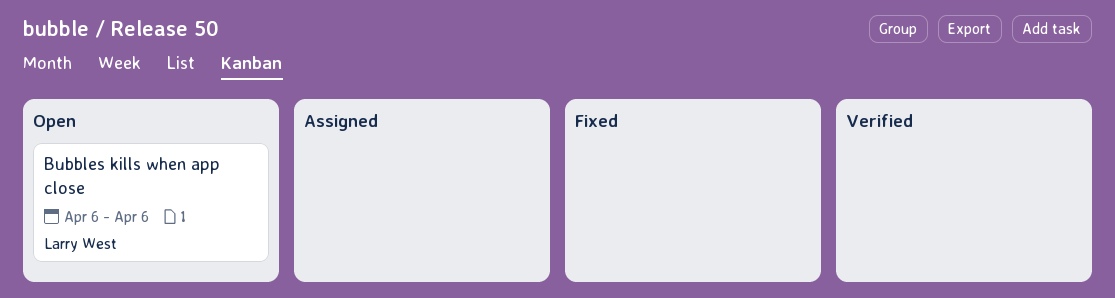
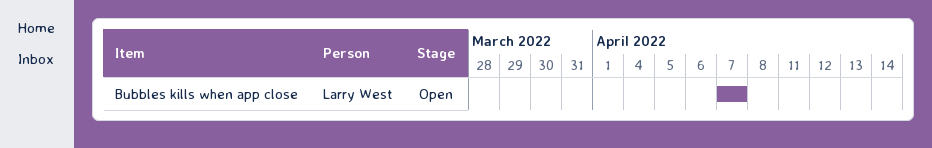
Bubbles kills when app close, start: Apr 6 -> Apr 7
Bubbles kills when app close, due: Apr 6 -> Apr 7

